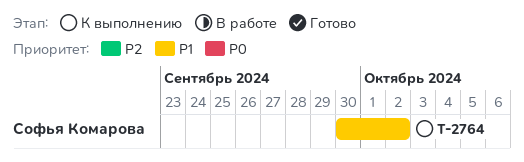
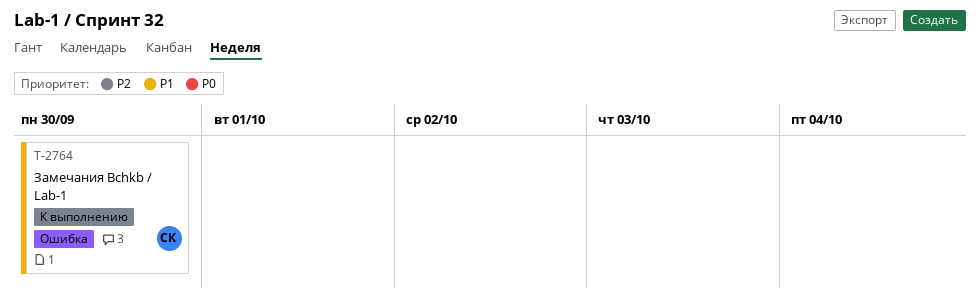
T-2764, due: Oct 2 -> Sep 30

